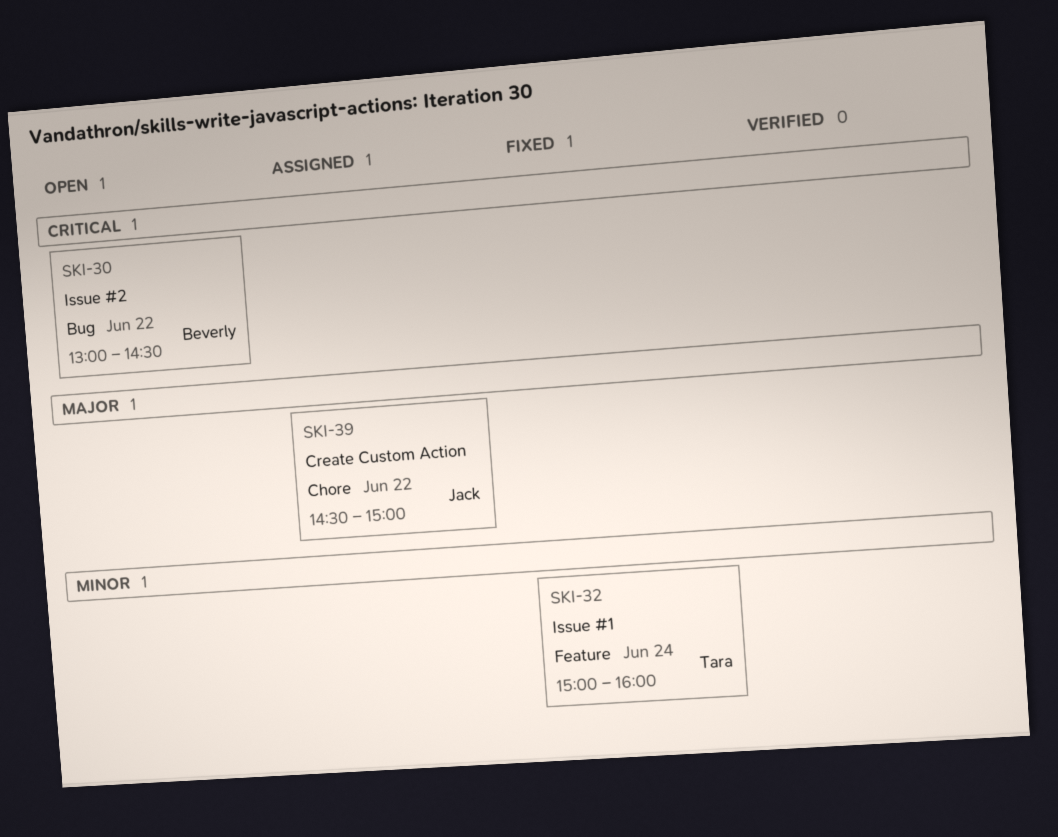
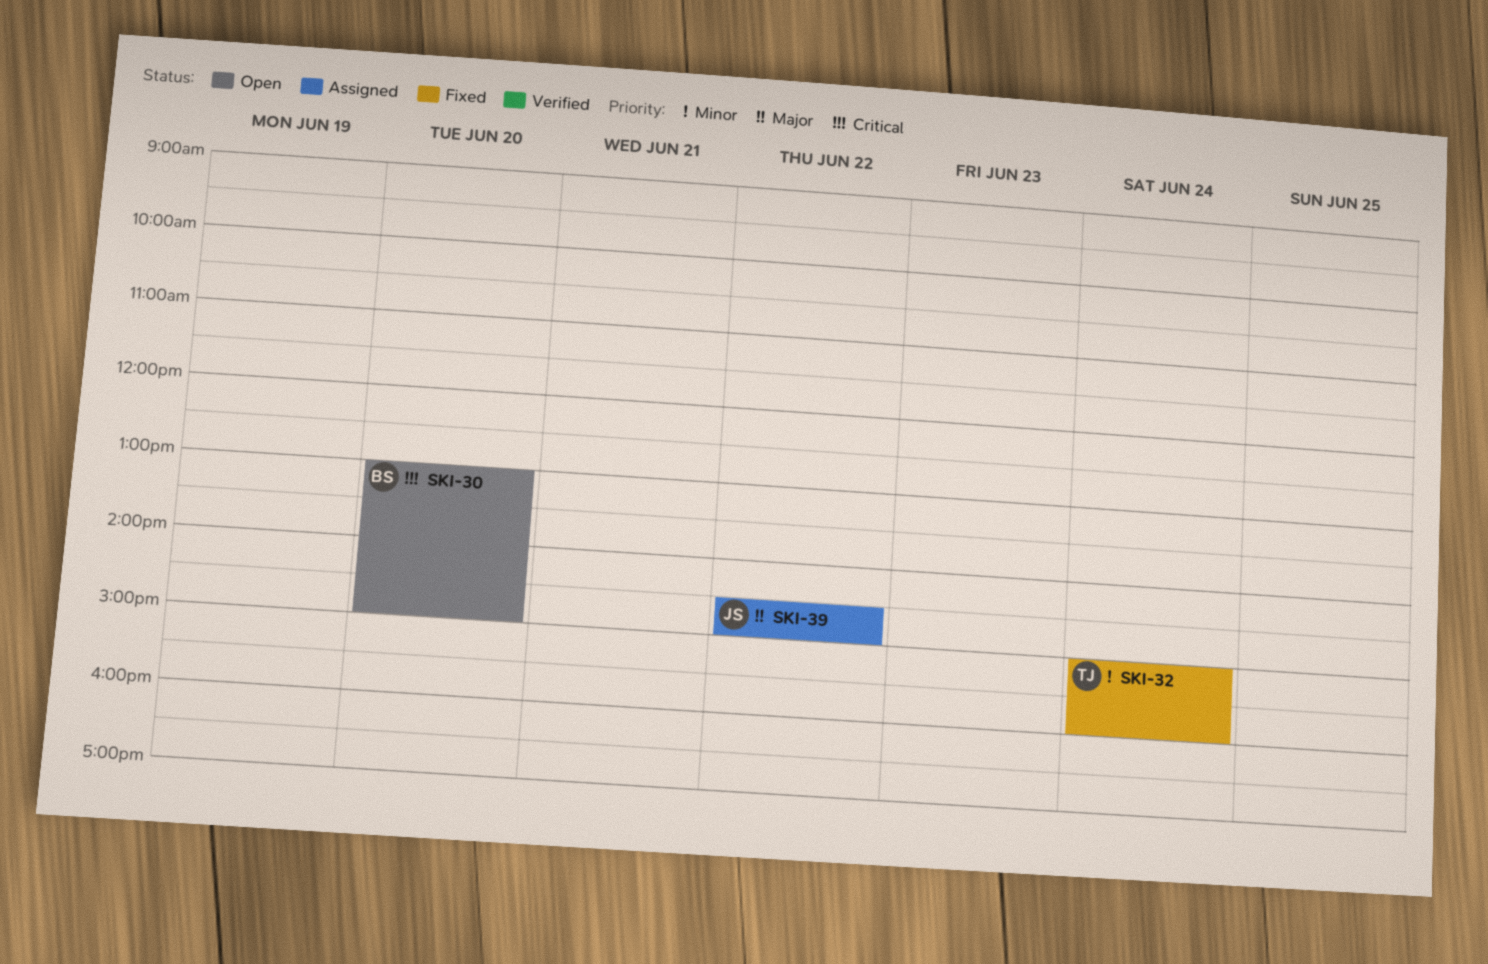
SKI-30, day: Jun 22 -> Jun 20
SKI-30, ends: 14:30 -> 15:00

